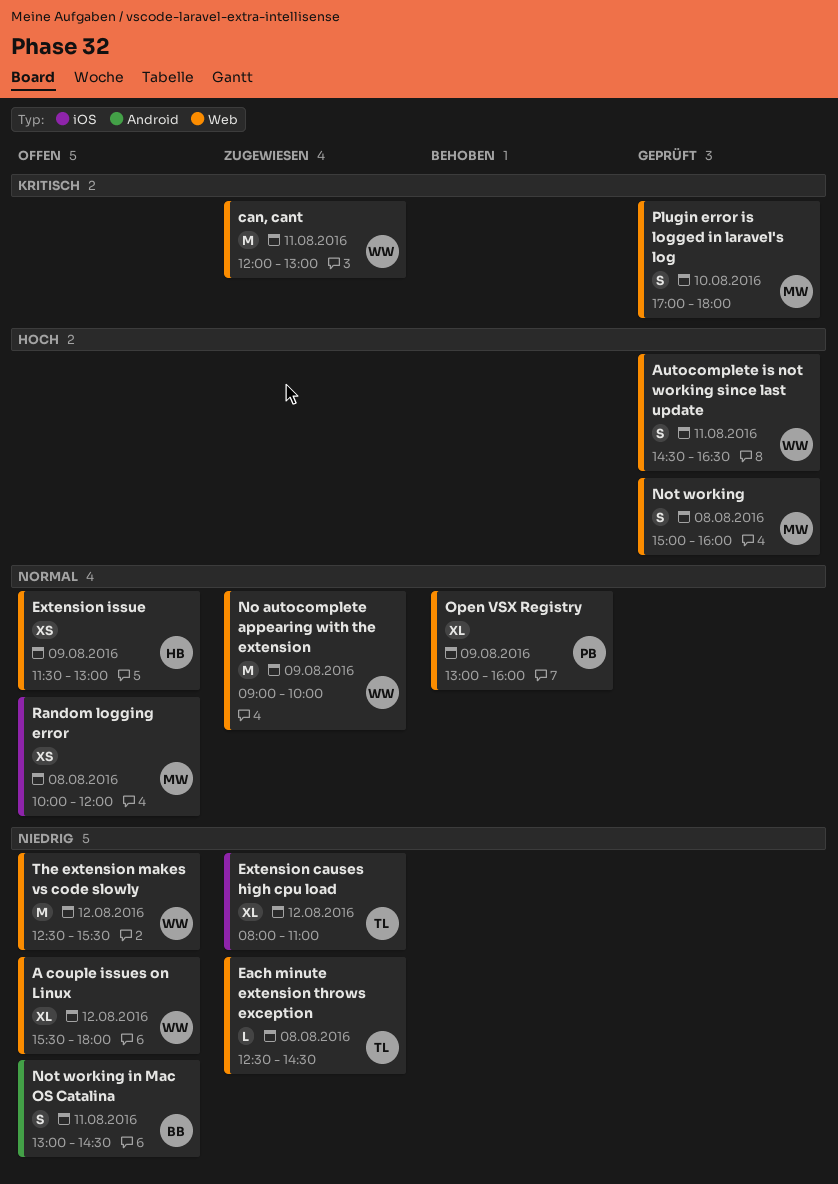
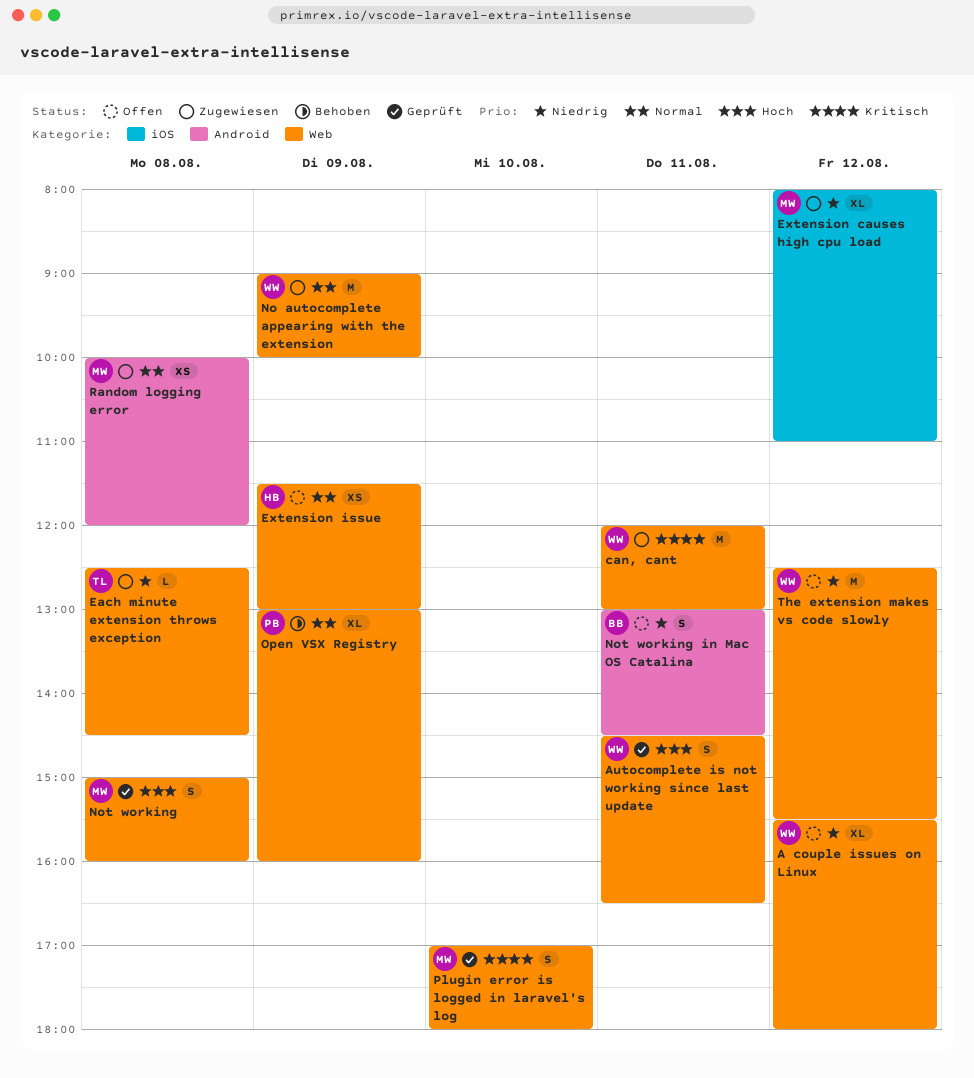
Extension causes high cpu load, owner: TL -> MW
Random logging error, status: Offen -> Zugewiesen
Random logging error, label: iOS -> Android

